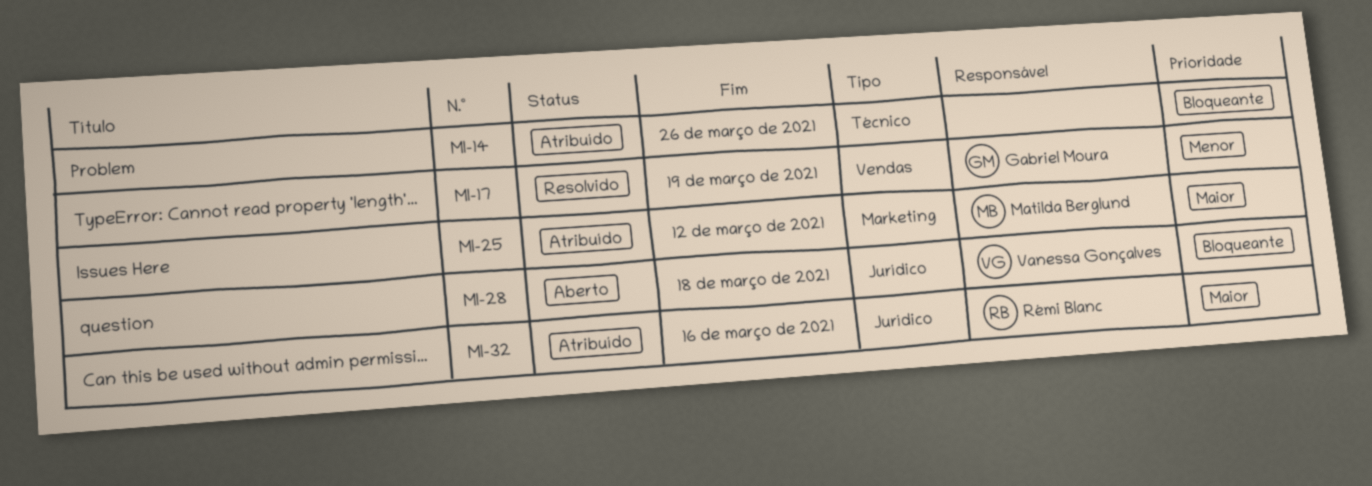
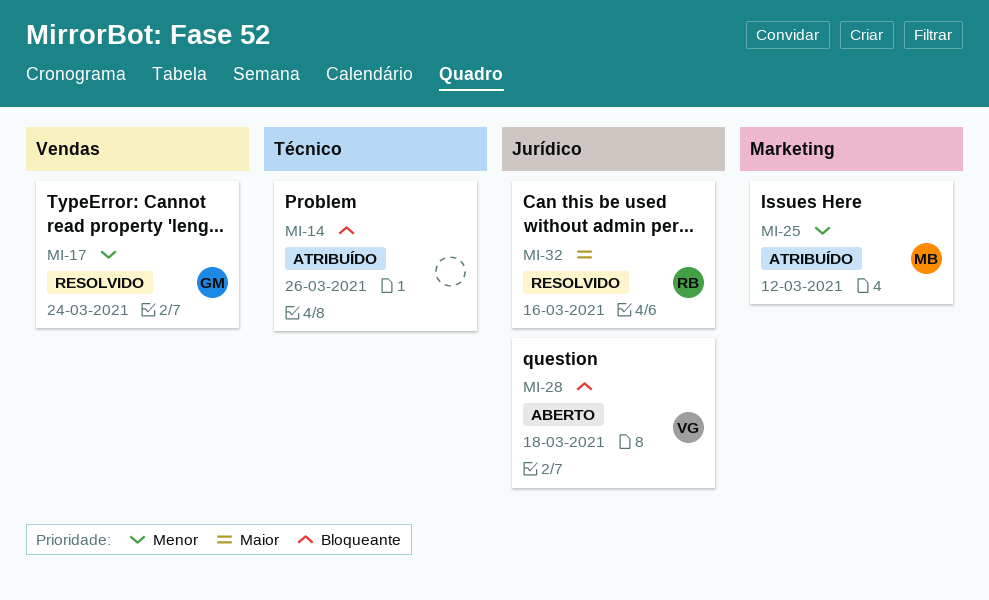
MI-17, due: Mar 19 -> Mar 24
MI-25, priority: Maior -> Menor
MI-32, status: Atribuído -> Resolvido

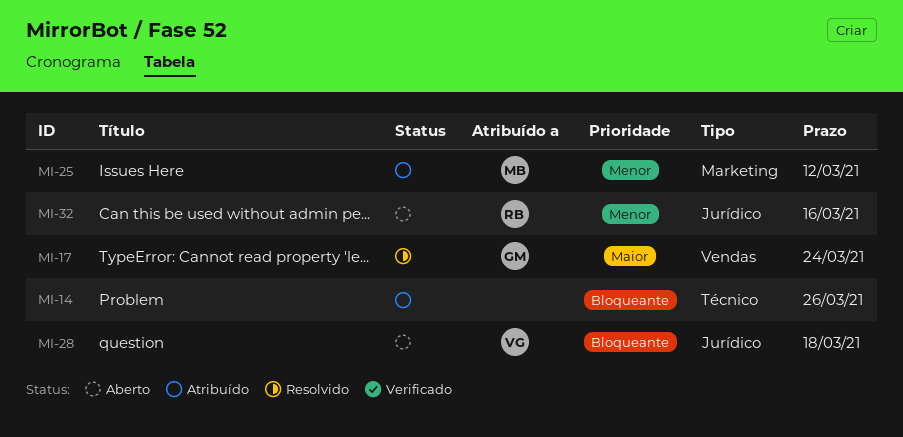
MI-17, priority: Menor -> Maior
MI-32, status: Resolvido -> Aberto
MI-32, priority: Maior -> Menor

